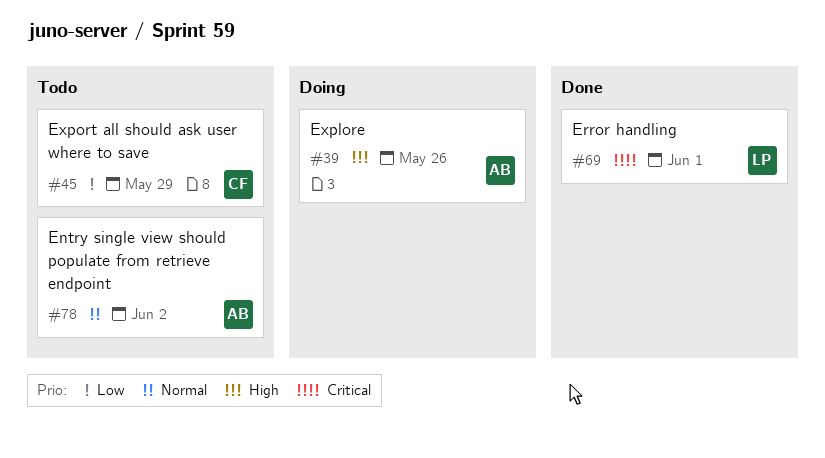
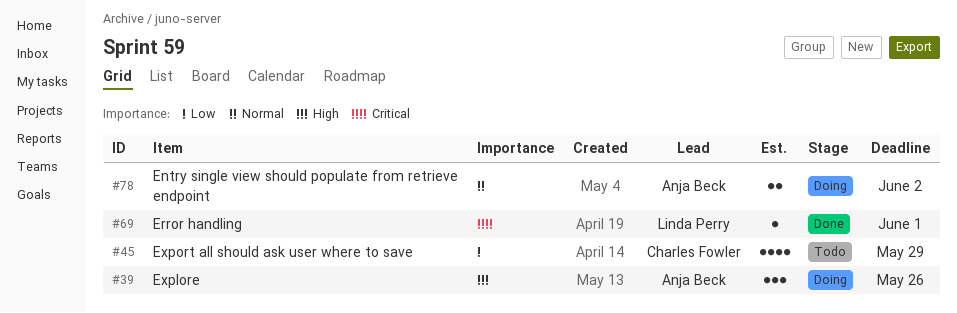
#78, status: Todo -> Doing

